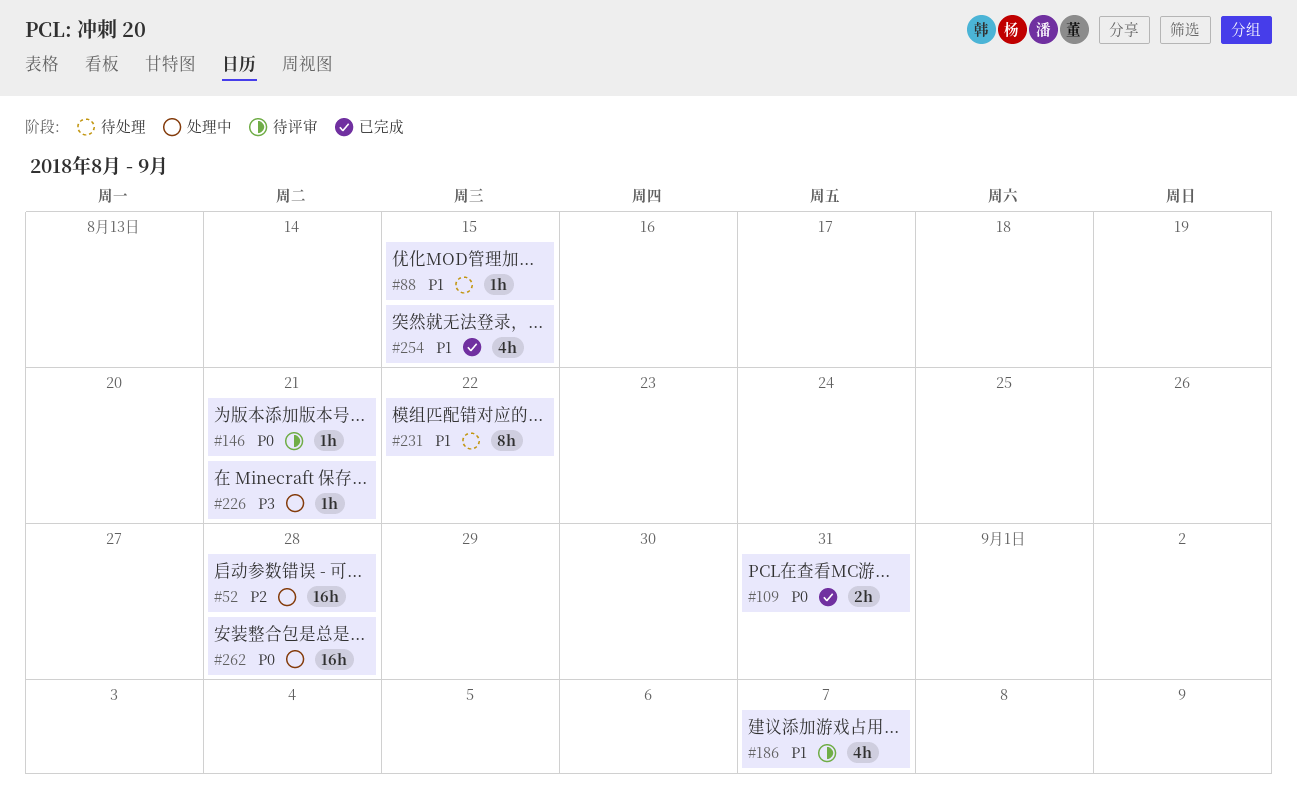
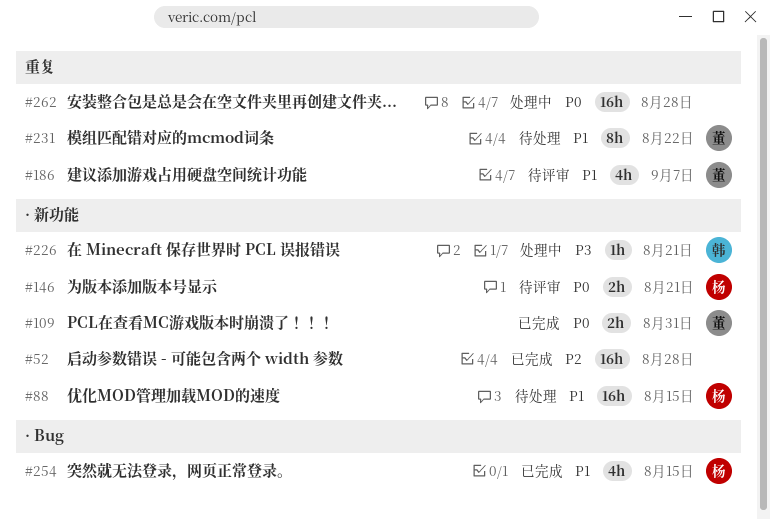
#52, status: 处理中 -> 已完成
#88, estimate: 1h -> 16h
#146, estimate: 1h -> 2h

